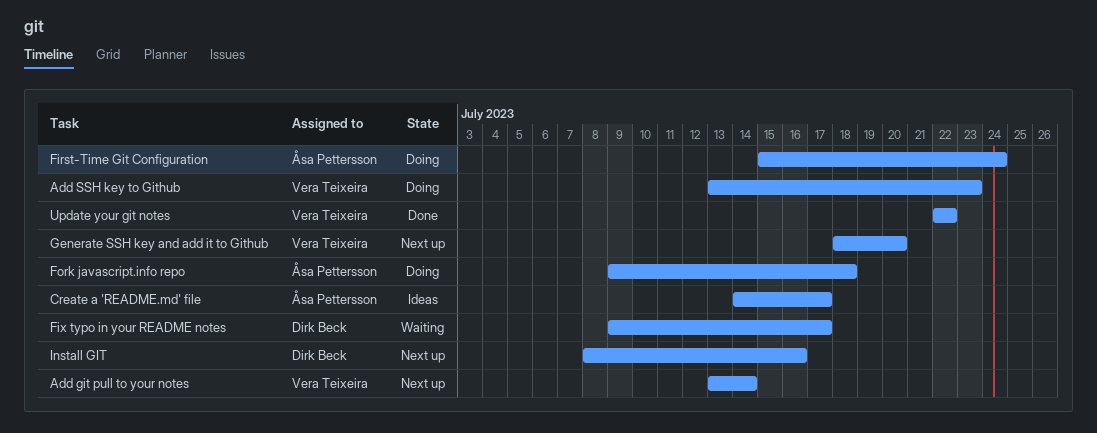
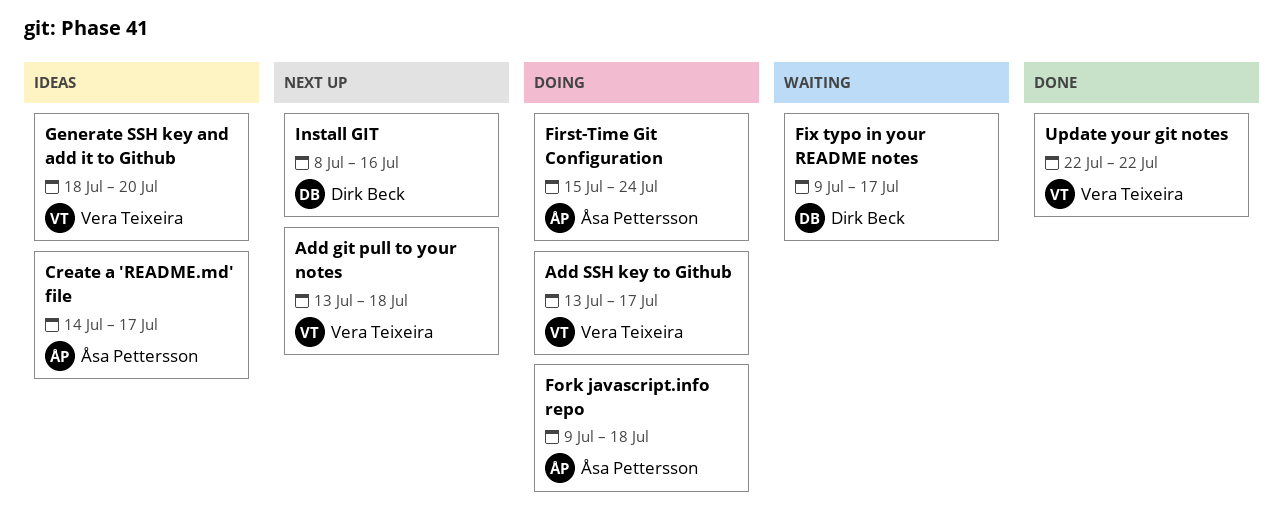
Add git pull to your notes, due: Jul 14 -> Jul 18
Add SSH key to Github, due: Jul 23 -> Jul 17
Generate SSH key and add it to Github, status: Next up -> Ideas

